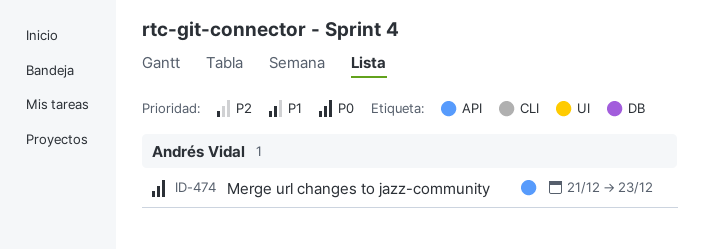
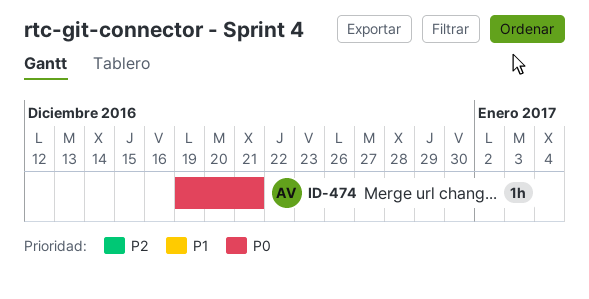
ID-474, start: Dec 21 -> Dec 19
ID-474, due: Dec 23 -> Dec 21

